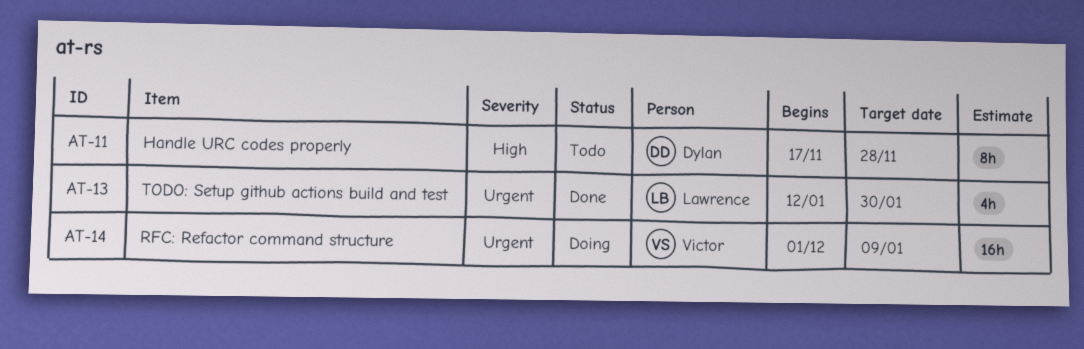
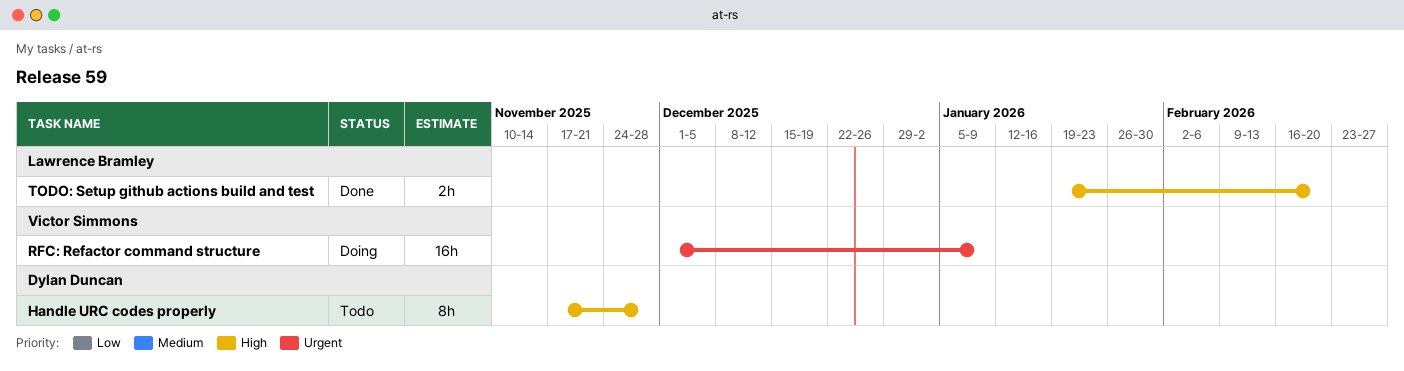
TODO: Setup github actions build and test, priority: Urgent -> High
TODO: Setup github actions build and test, estimate: 4h -> 2h
TODO: Setup github actions build and test, start: Jan 12 -> Jan 19
TODO: Setup github actions build and test, due: Jan 30 -> Feb 20

